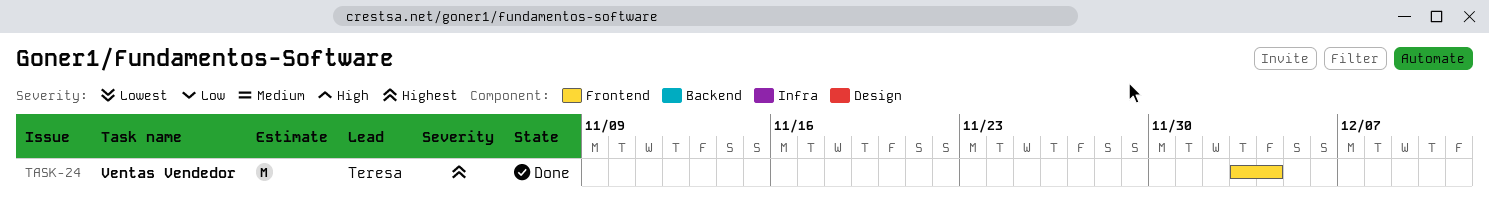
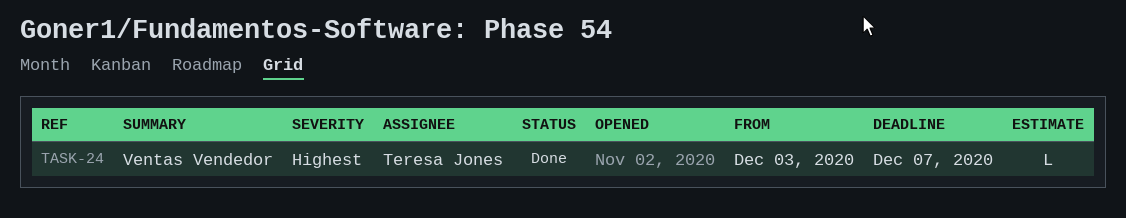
TASK-24, estimate: M -> L
TASK-24, due: Dec 4 -> Dec 7

